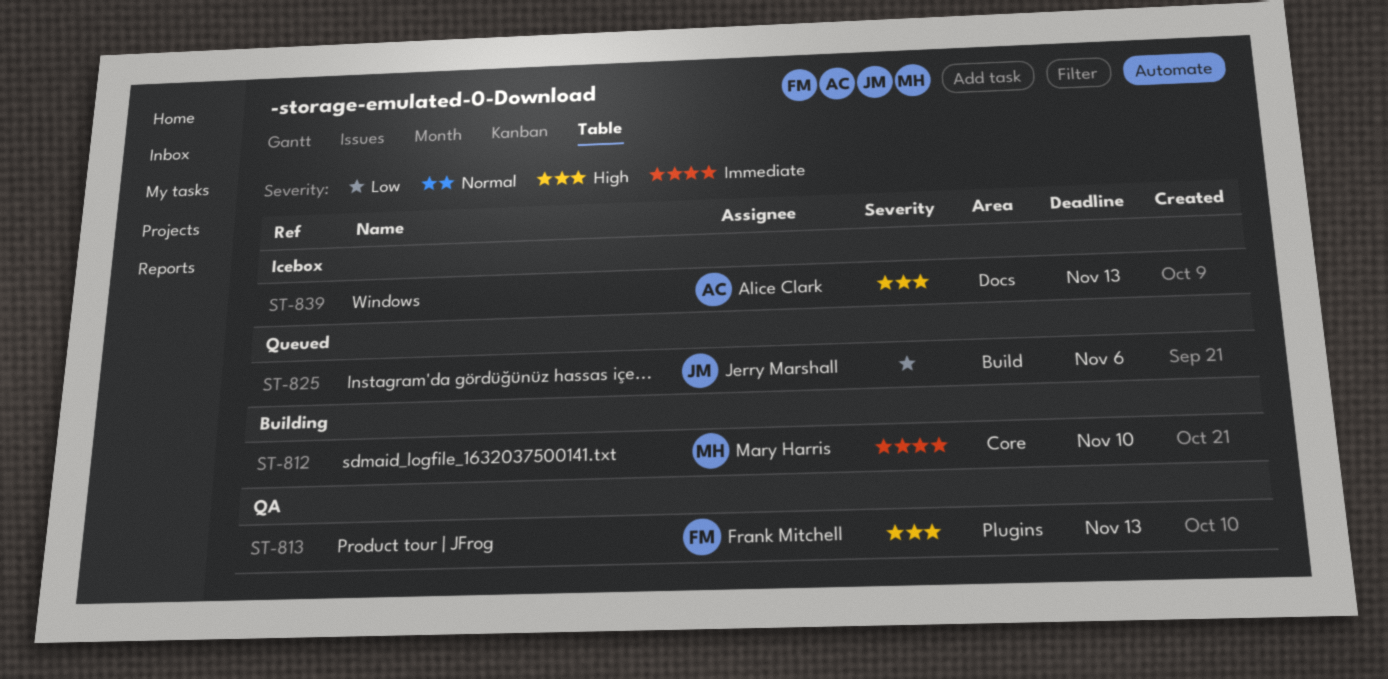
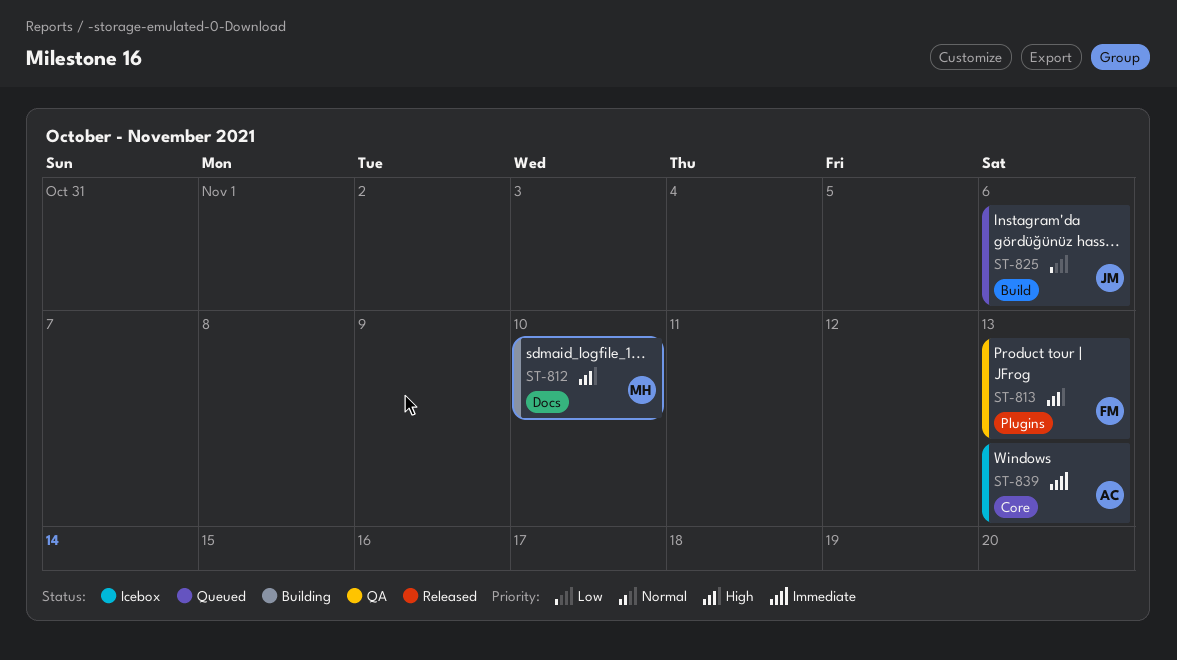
ST-812, priority: Immediate -> High
ST-812, label: Core -> Docs
ST-839, priority: High -> Immediate
ST-839, label: Docs -> Core

